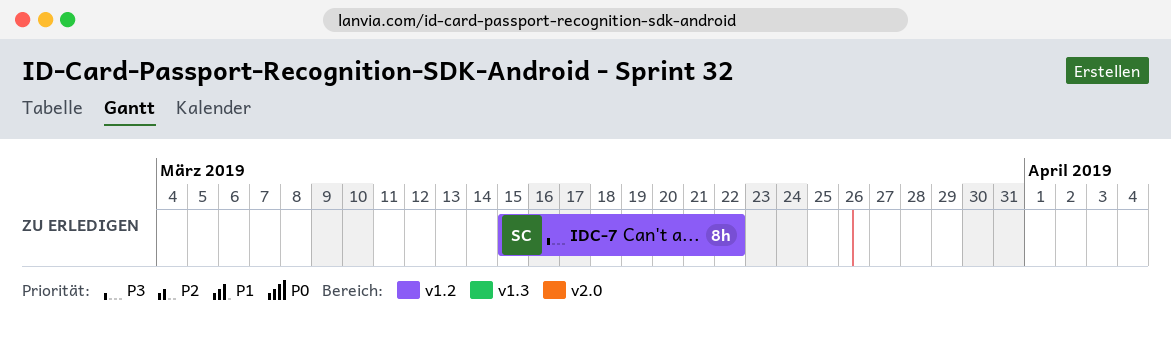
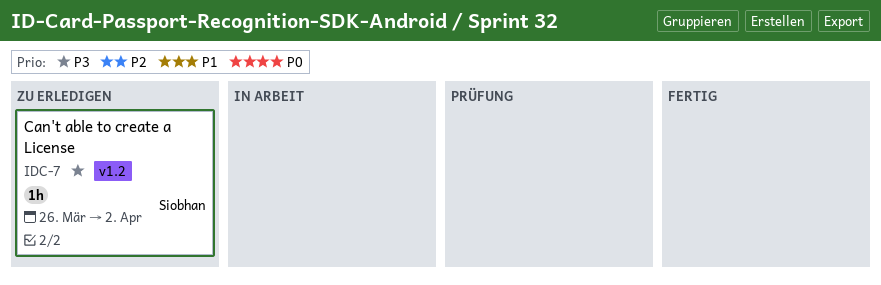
IDC-7, estimate: 8h -> 1h
IDC-7, start: Mar 15 -> Mar 26
IDC-7, due: Mar 22 -> Apr 2

